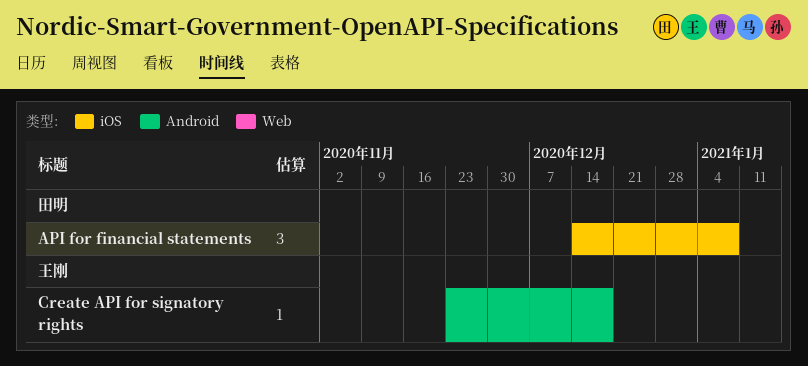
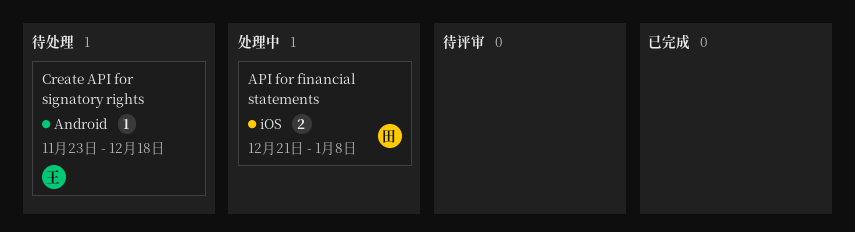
API for financial statements, estimate: 3 -> 2
API for financial statements, start: Dec 14 -> Dec 21

